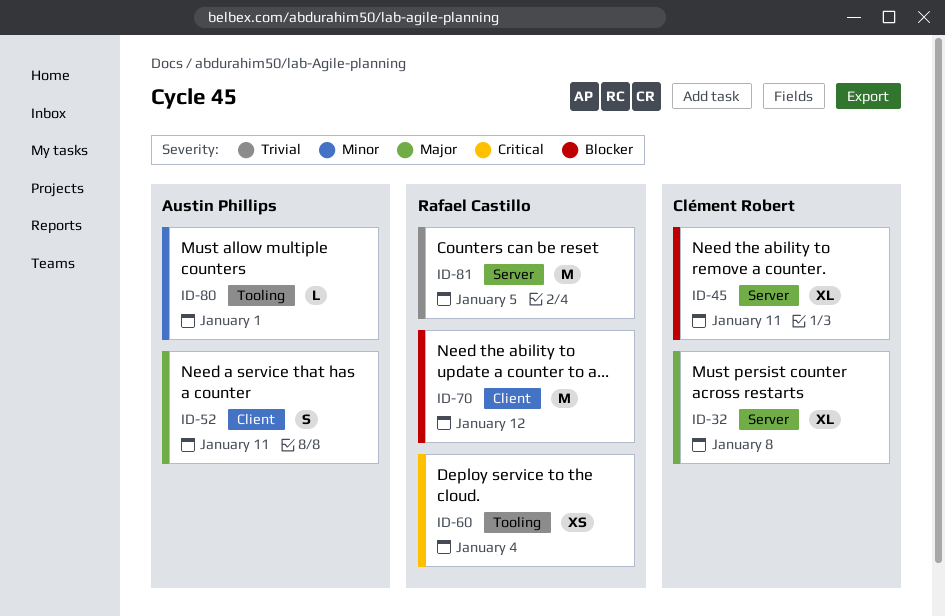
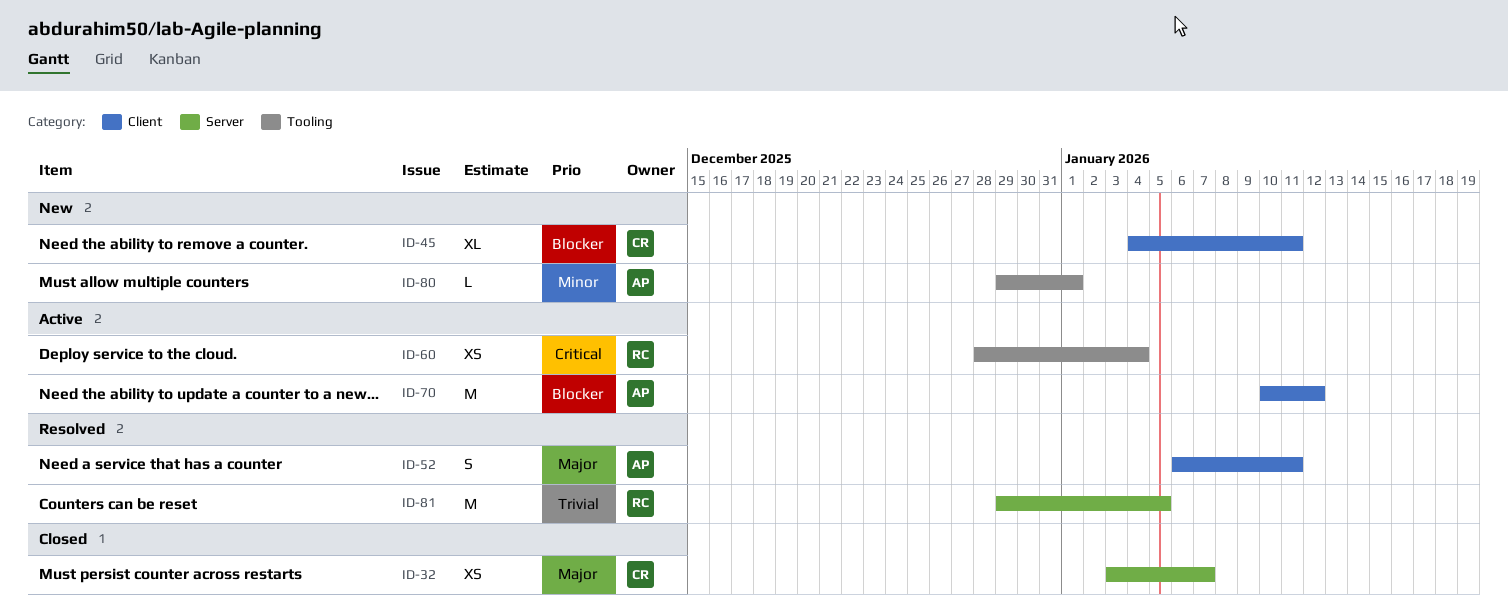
ID-32, estimate: XL -> XS
ID-32, due: Jan 8 -> Jan 7
ID-45, label: Server -> Client
ID-70, owner: Rafael Castillo -> Austin Phillips

